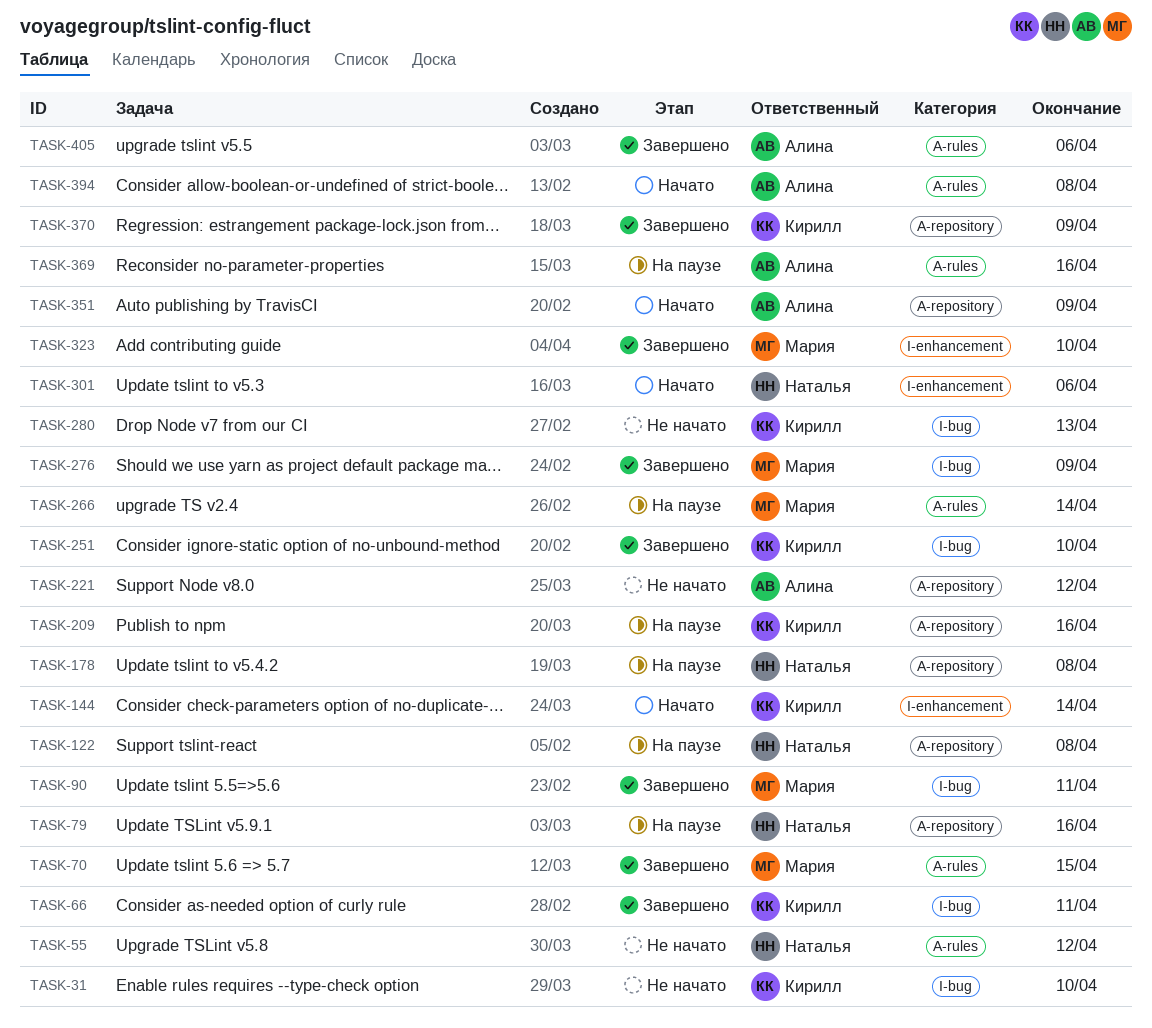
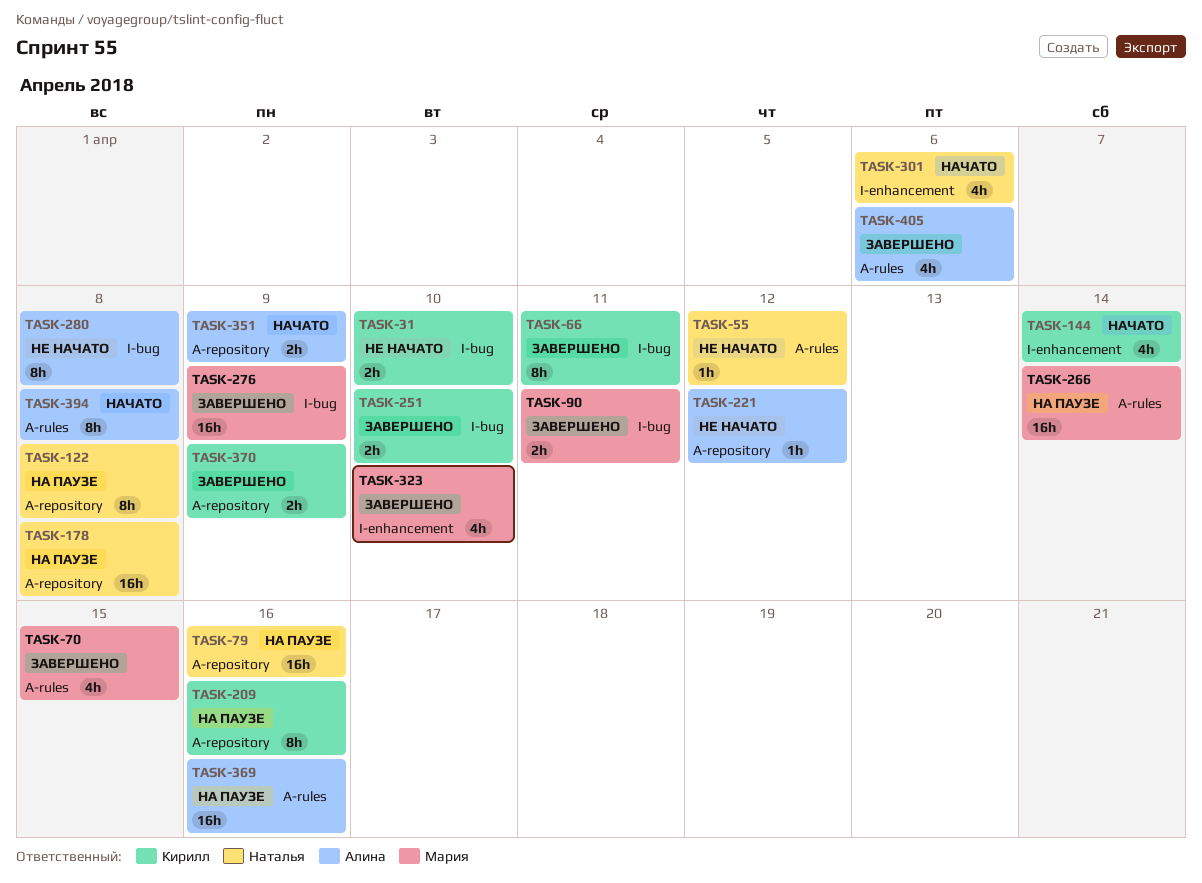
TASK-280, owner: Кирилл -> Алина
TASK-280, due: Apr 13 -> Apr 8

